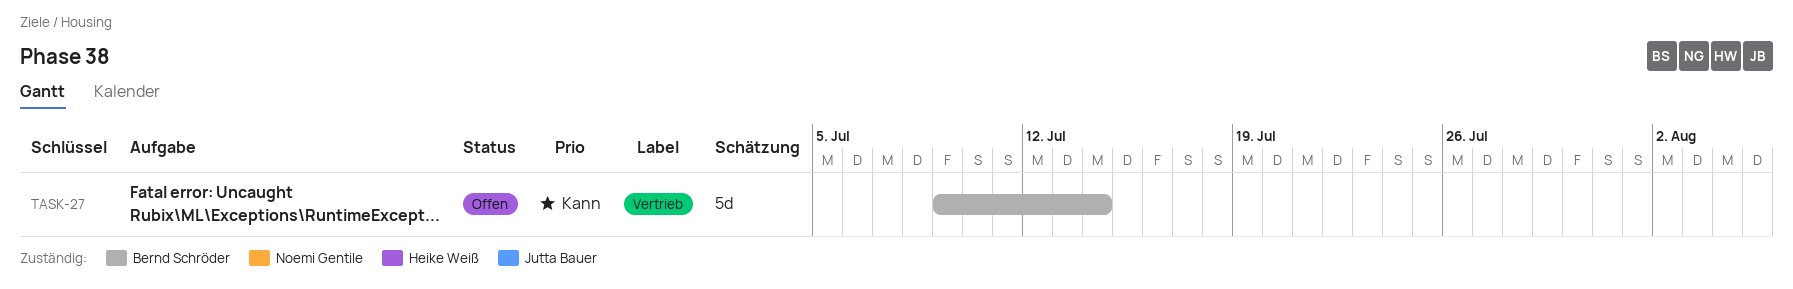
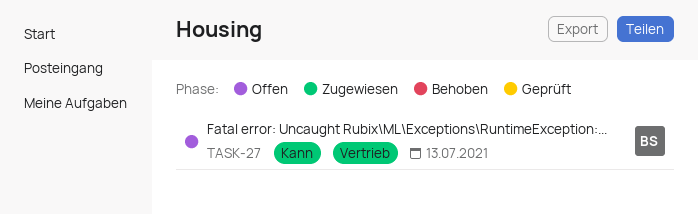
TASK-27, due: Jul 14 -> Jul 13

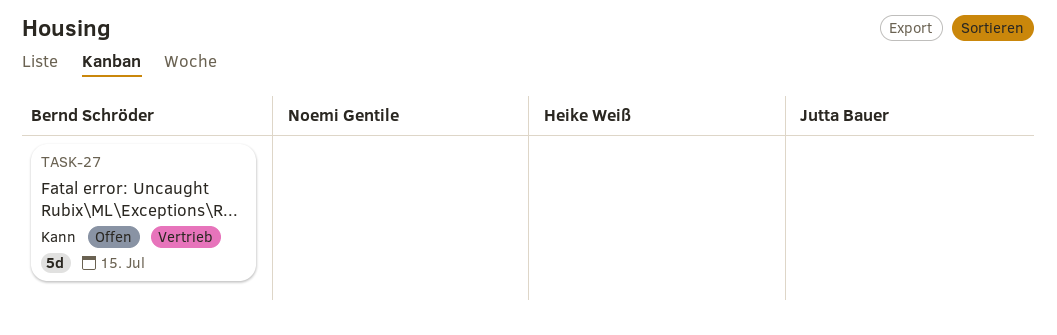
TASK-27, due: Jul 13 -> Jul 15

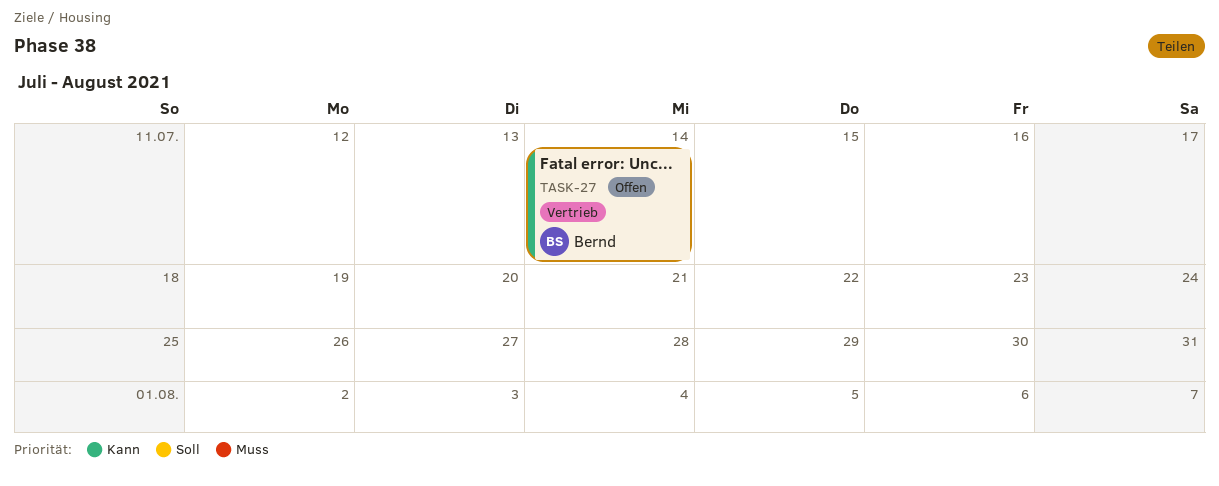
TASK-27, due: Jul 15 -> Jul 14

